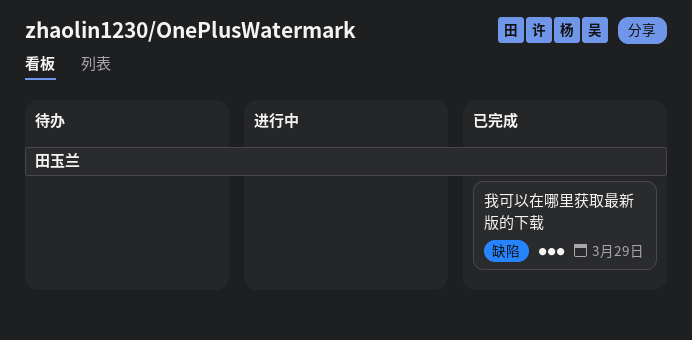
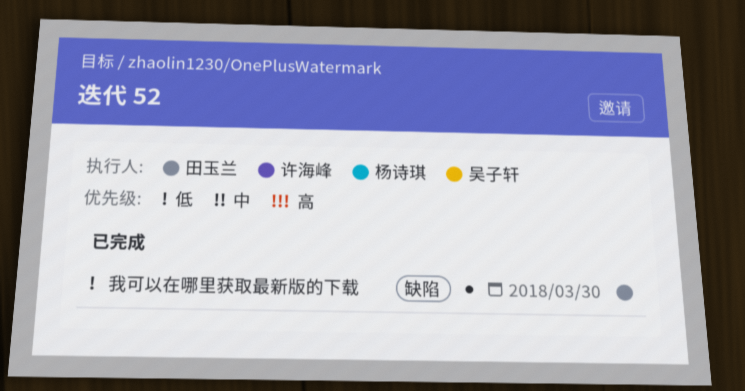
我可以在哪里获取最新版的下载, estimate: 3 -> 1
我可以在哪里获取最新版的下载, due: Mar 29 -> Mar 30

